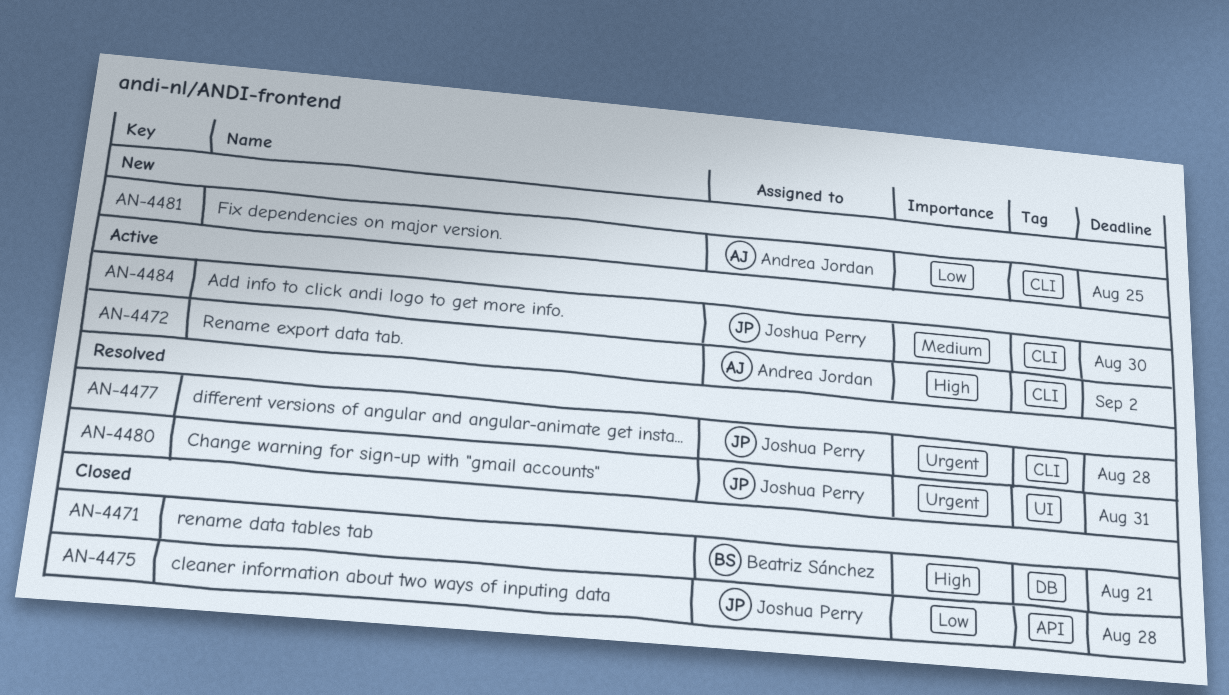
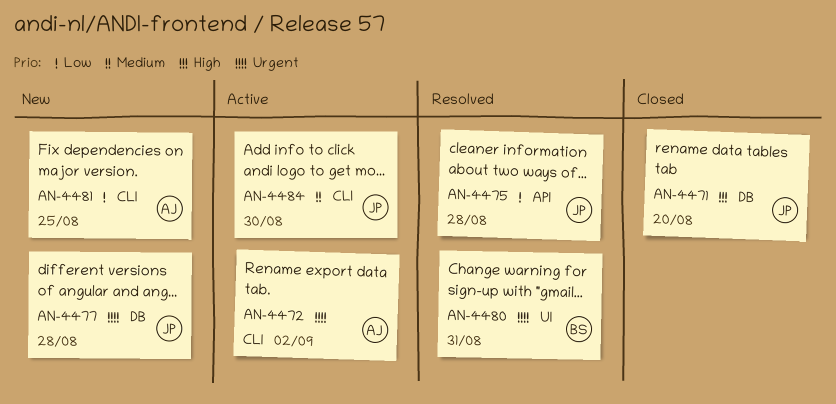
AN-4471, owner: Beatriz Sánchez -> Joshua Perry
AN-4471, due: Aug 21 -> Aug 20
AN-4472, priority: High -> Urgent
AN-4475, status: Closed -> Resolved
AN-4477, status: Resolved -> New
AN-4477, label: CLI -> DB
AN-4480, owner: Joshua Perry -> Beatriz Sánchez

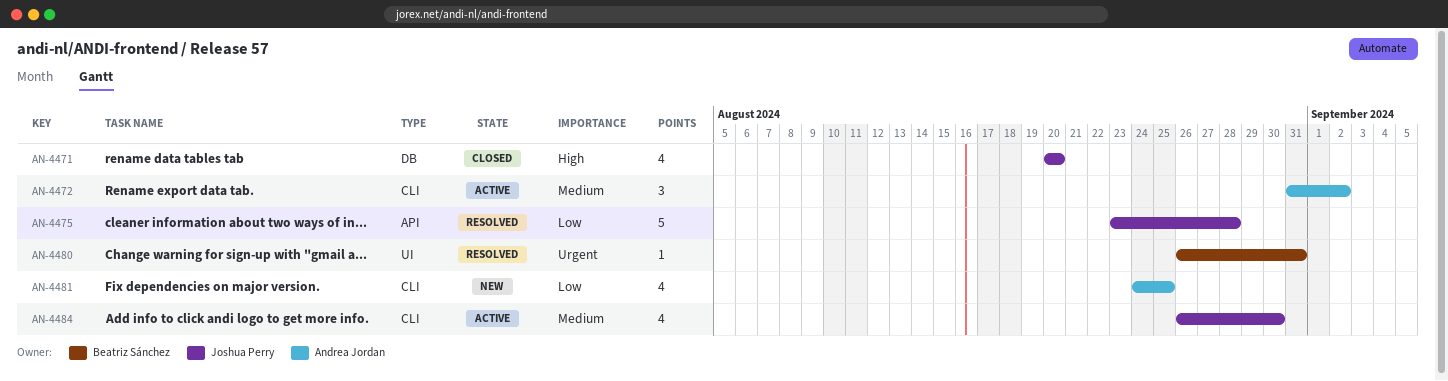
AN-4472, priority: Urgent -> Medium
AN-4477: present -> none

